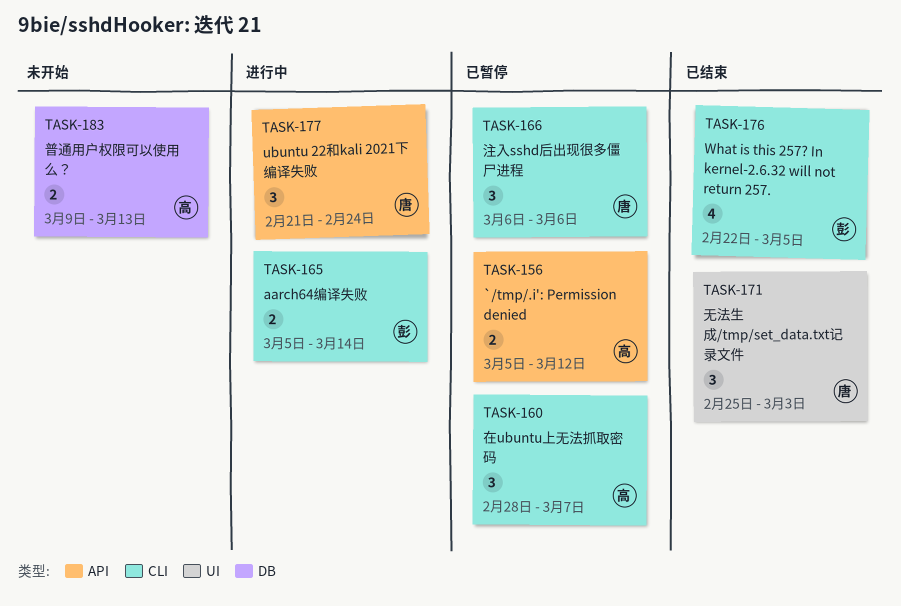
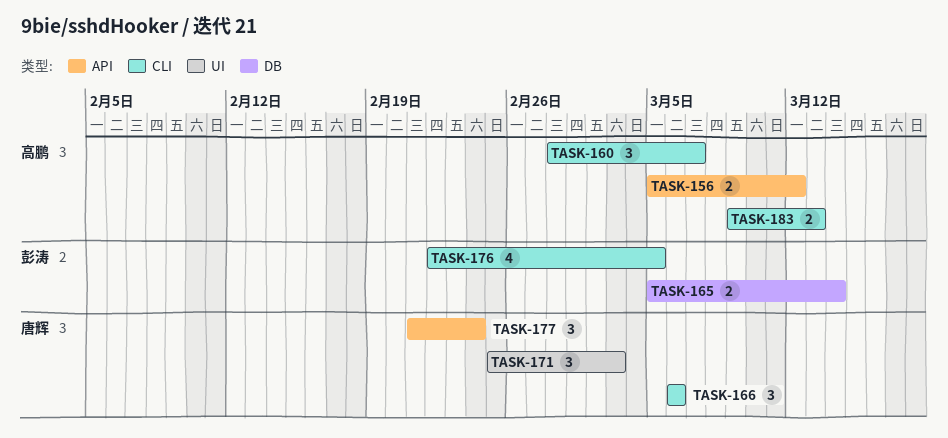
TASK-165, label: CLI -> DB
TASK-183, label: DB -> CLI

